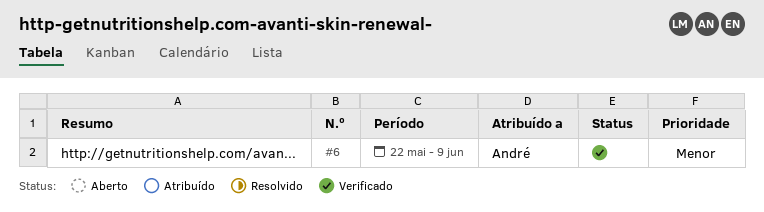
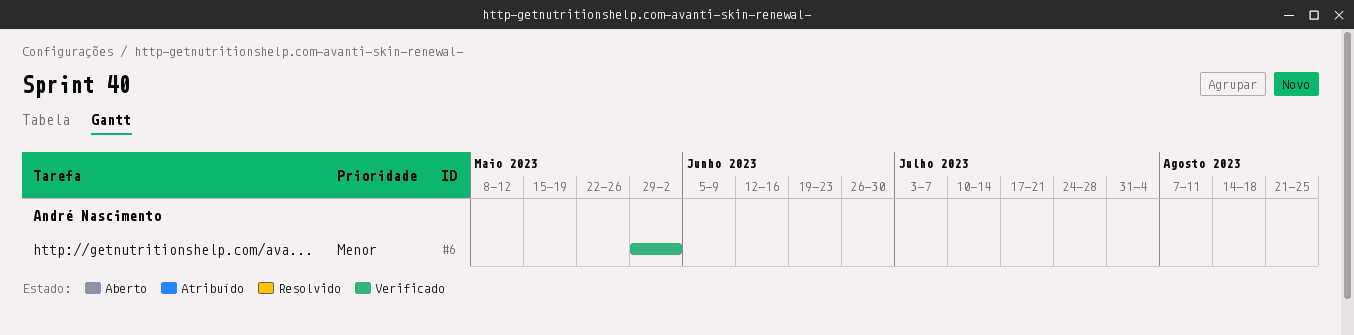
#6, start: May 22 -> May 29
#6, due: Jun 9 -> Jun 2

